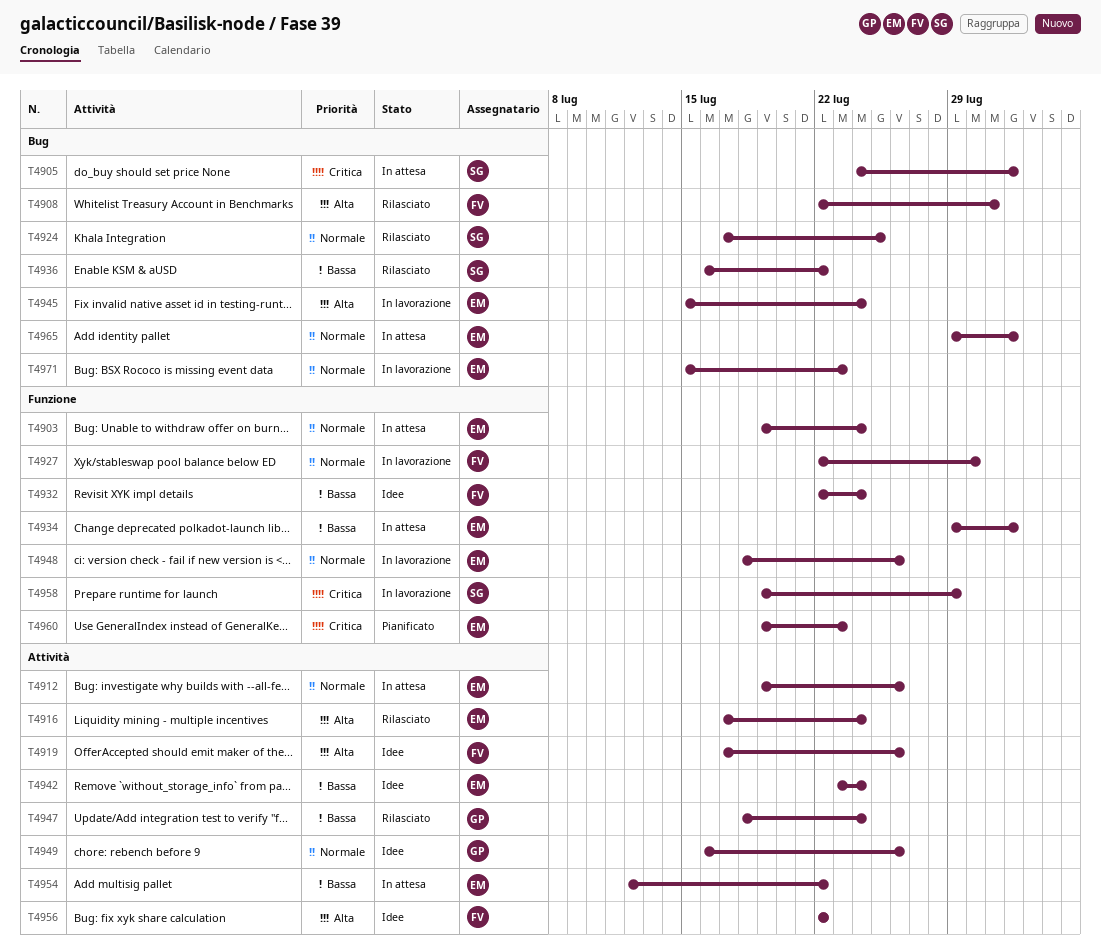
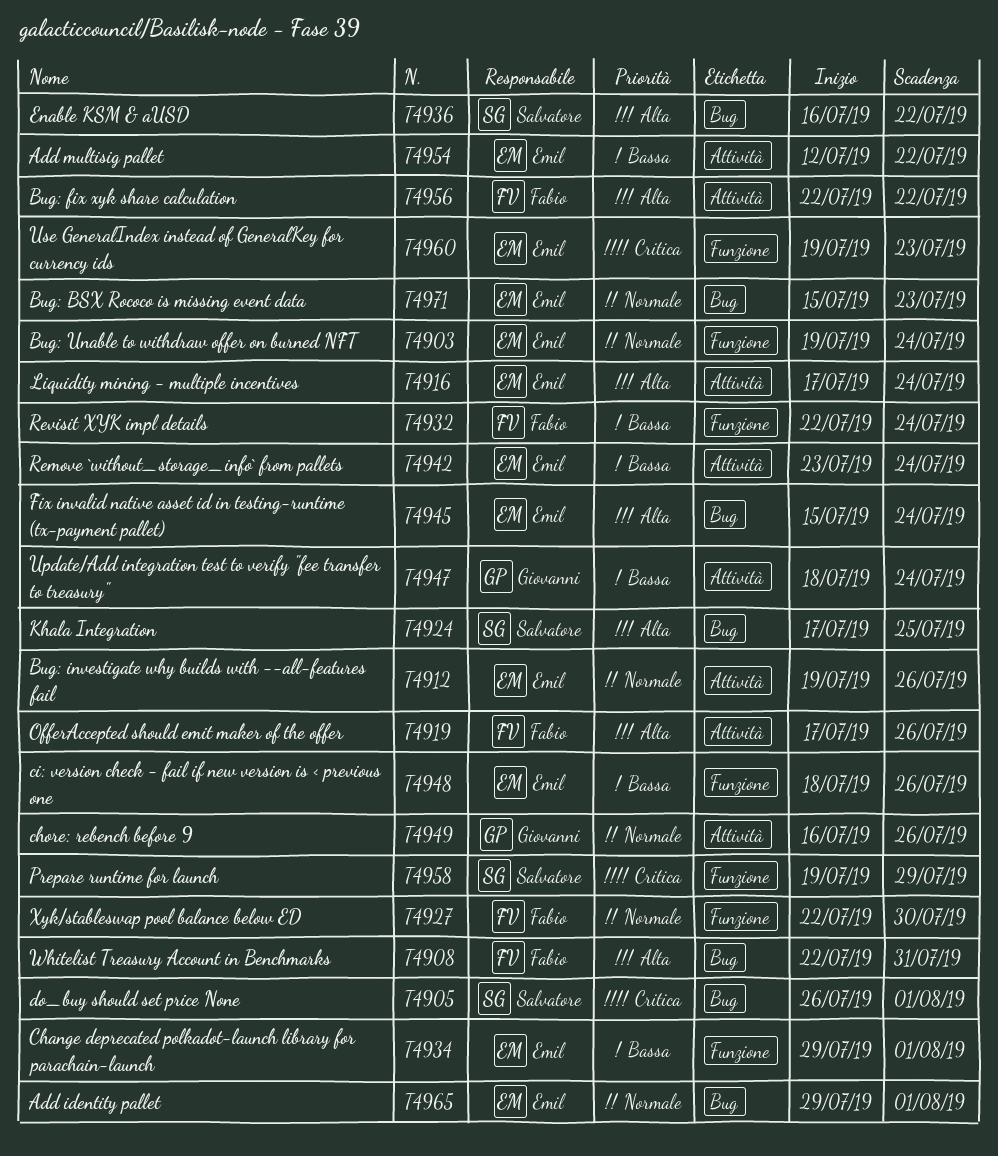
T4905, start: Jul 24 -> Jul 26
T4924, priority: Normale -> Alta
T4936, priority: Bassa -> Alta
T4948, priority: Normale -> Bassa

